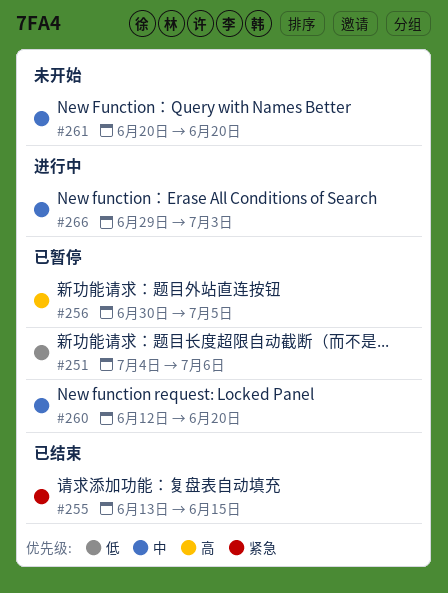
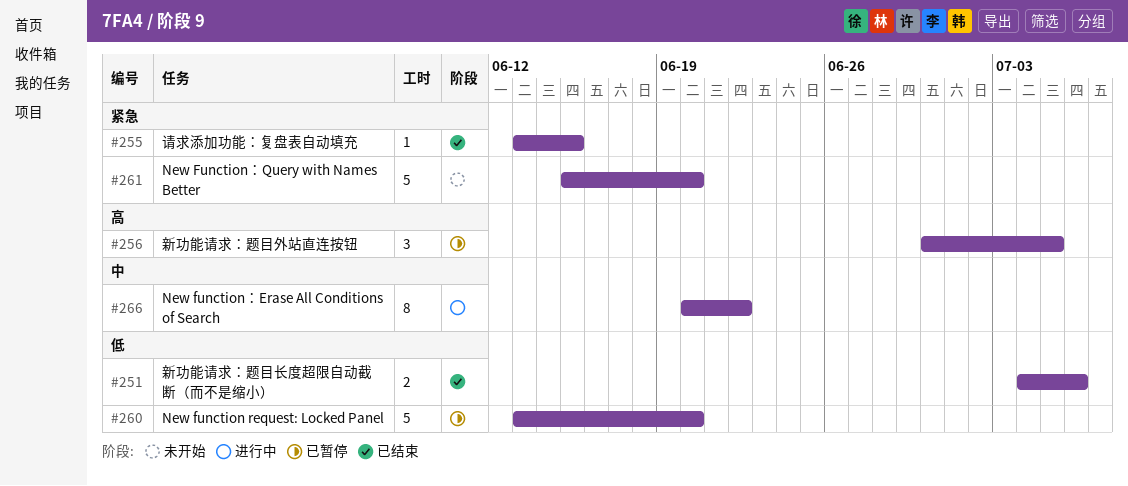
#251, status: 已暂停 -> 已结束
#260, priority: 中 -> 低
#260, start: Jun 12 -> Jun 13
#261, priority: 中 -> 紧急
#261, start: Jun 20 -> Jun 15
#266, start: Jun 29 -> Jun 20
#266, due: Jul 3 -> Jun 22

